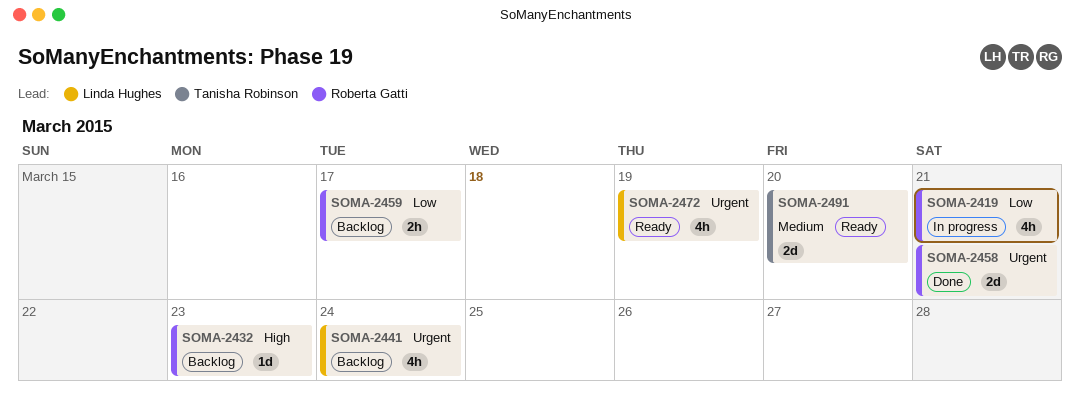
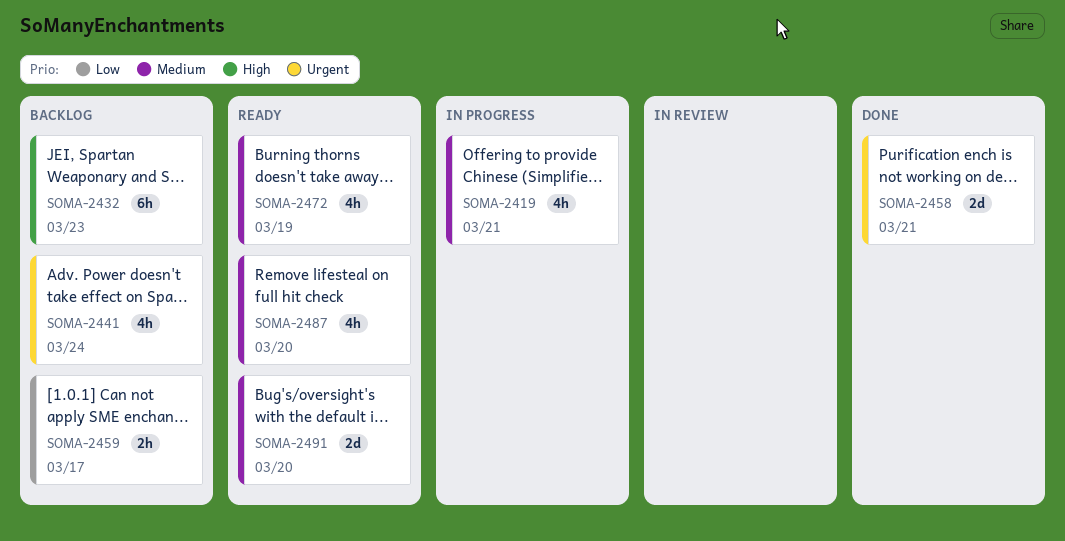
SOMA-2419, priority: Low -> Medium
SOMA-2432, estimate: 1d -> 6h
SOMA-2472, priority: Urgent -> Medium
SOMA-2487: none -> present

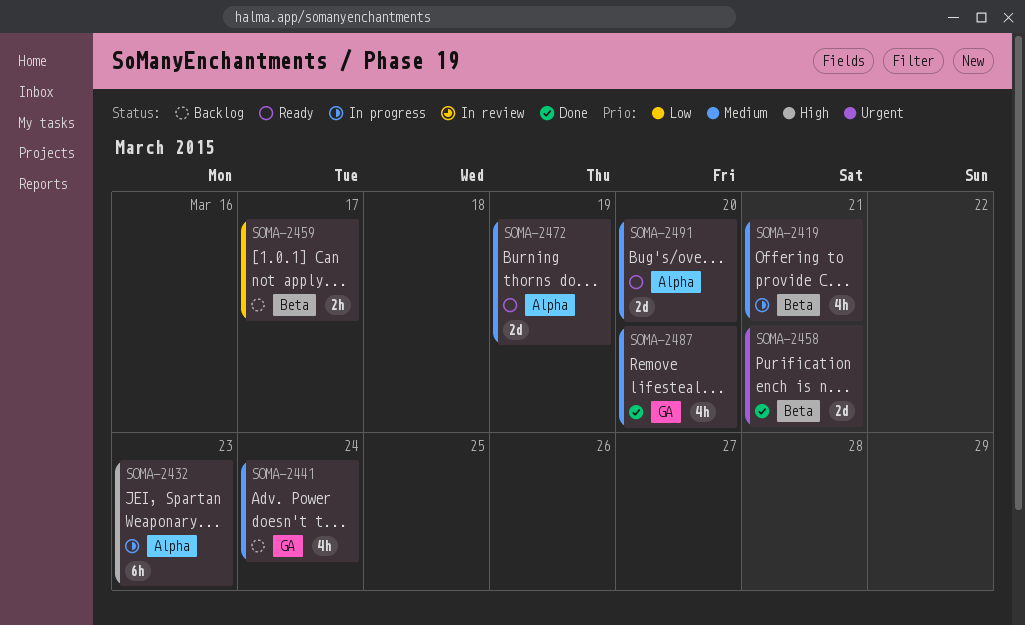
SOMA-2432, status: Backlog -> In progress
SOMA-2441, priority: Urgent -> Medium
SOMA-2472, estimate: 4h -> 2d
SOMA-2487, status: Ready -> Done

